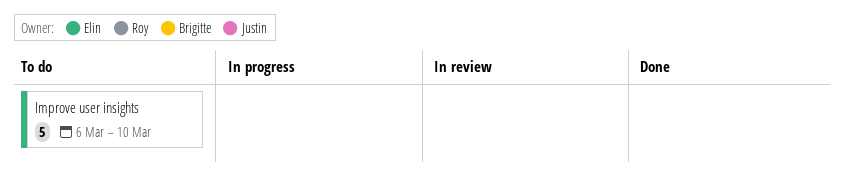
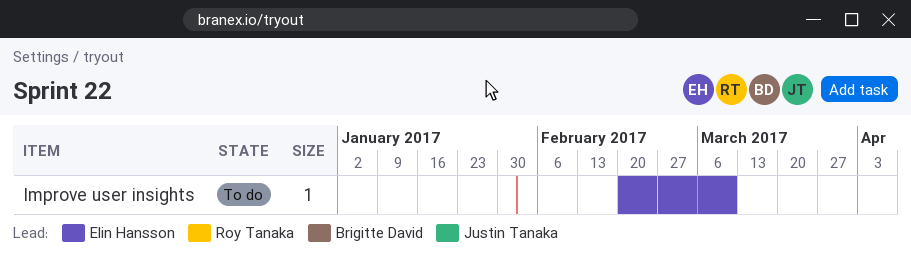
Improve user insights, estimate: 5 -> 1
Improve user insights, start: Mar 6 -> Feb 20

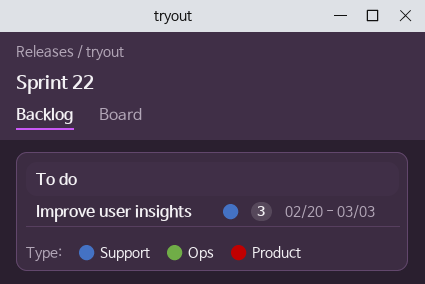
Improve user insights, estimate: 1 -> 3
Improve user insights, due: Mar 10 -> Mar 3

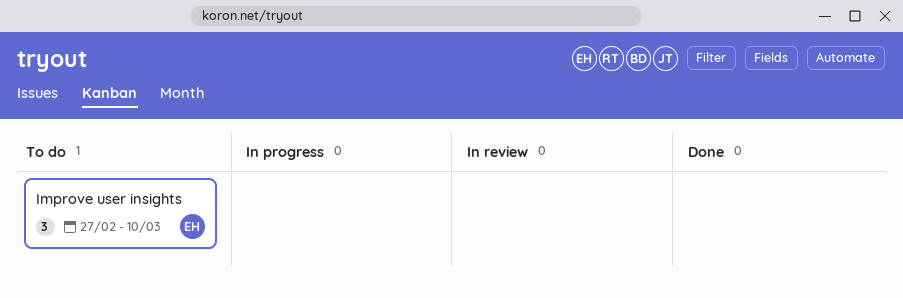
Improve user insights, start: Feb 20 -> Feb 27
Improve user insights, due: Mar 3 -> Mar 10

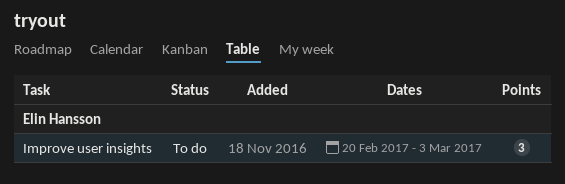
Improve user insights, start: Feb 27 -> Feb 20
Improve user insights, due: Mar 10 -> Mar 3

